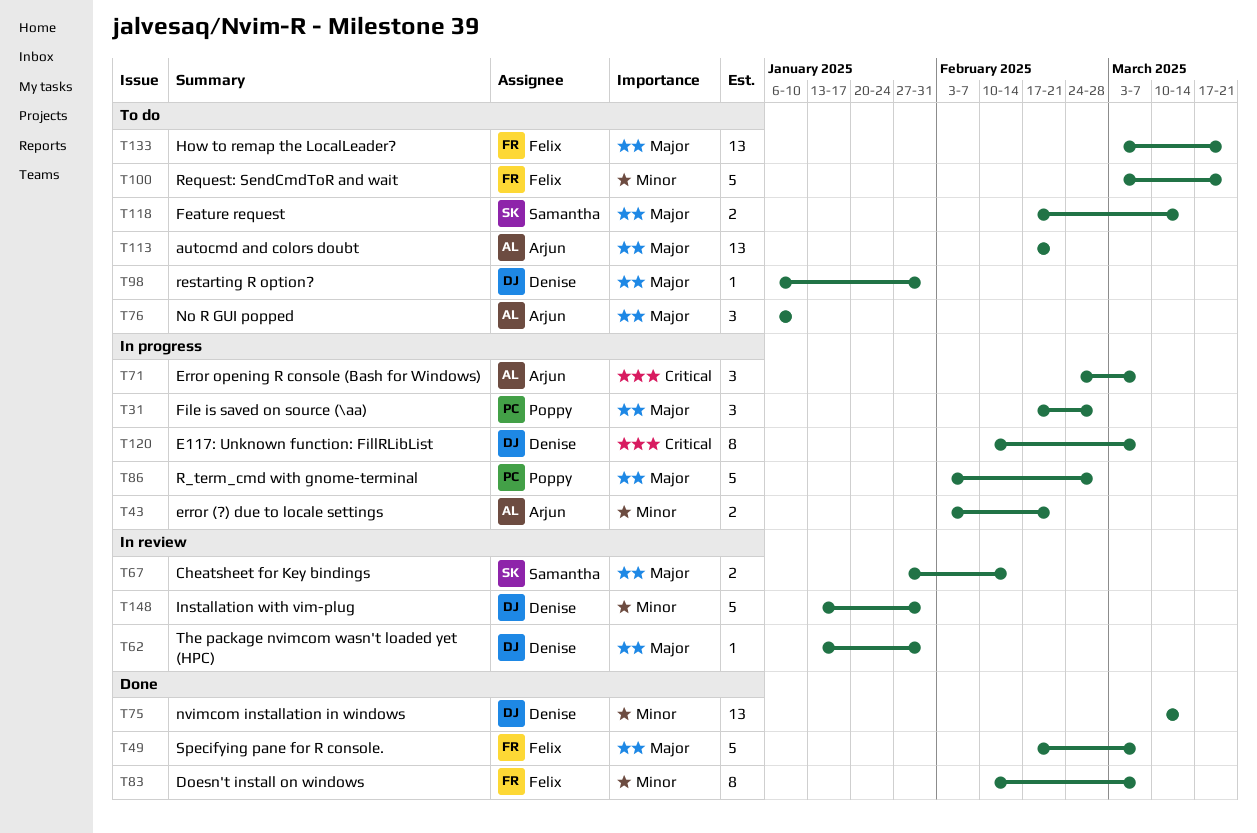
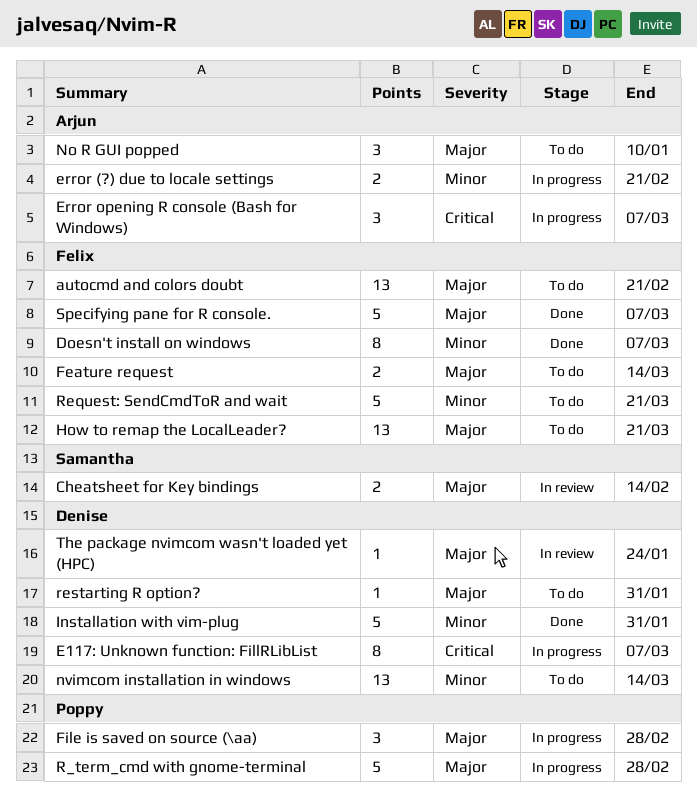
autocmd and colors doubt, owner: Arjun -> Felix
Feature request, owner: Samantha -> Felix
Installation with vim-plug, status: In review -> Done
nvimcom installation in windows, status: Done -> To do
The package nvimcom wasn't loaded yet (HPC), due: Jan 31 -> Jan 24

